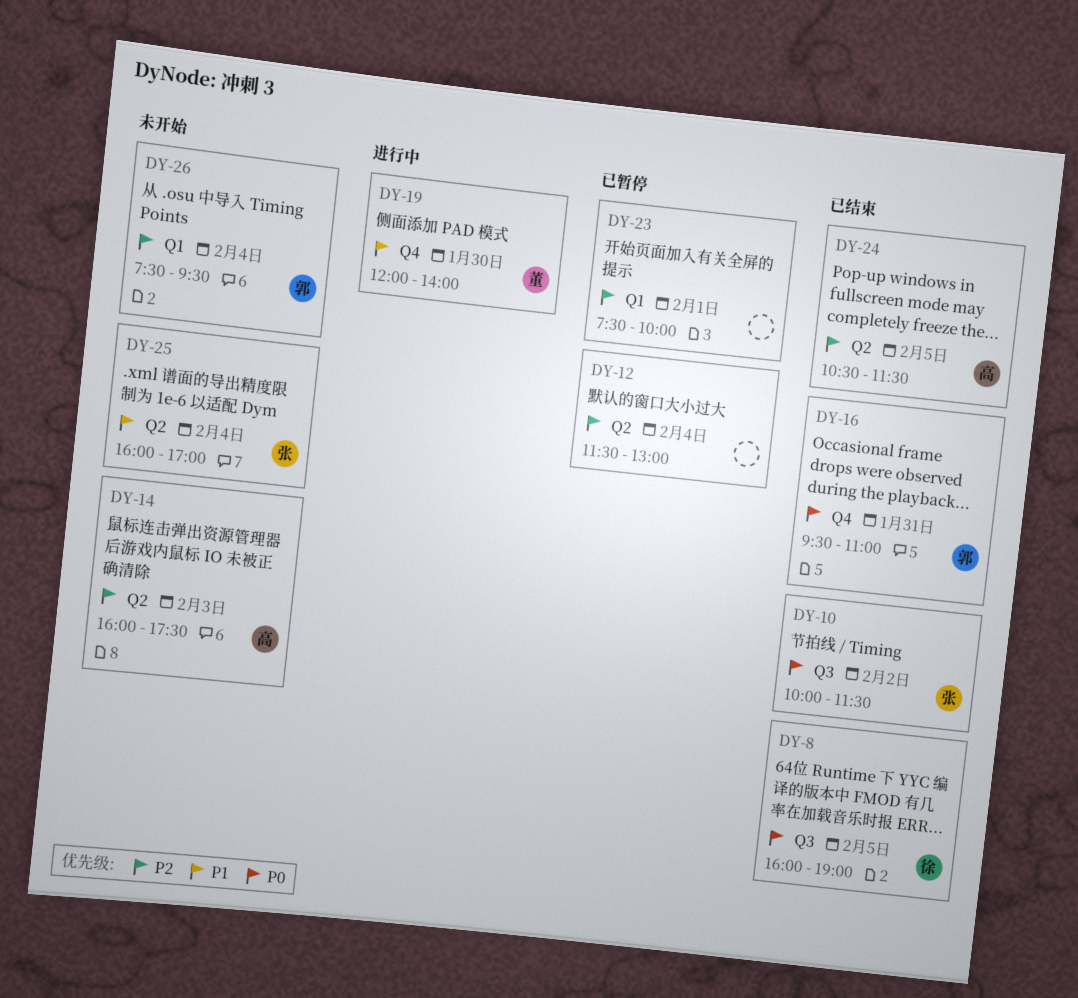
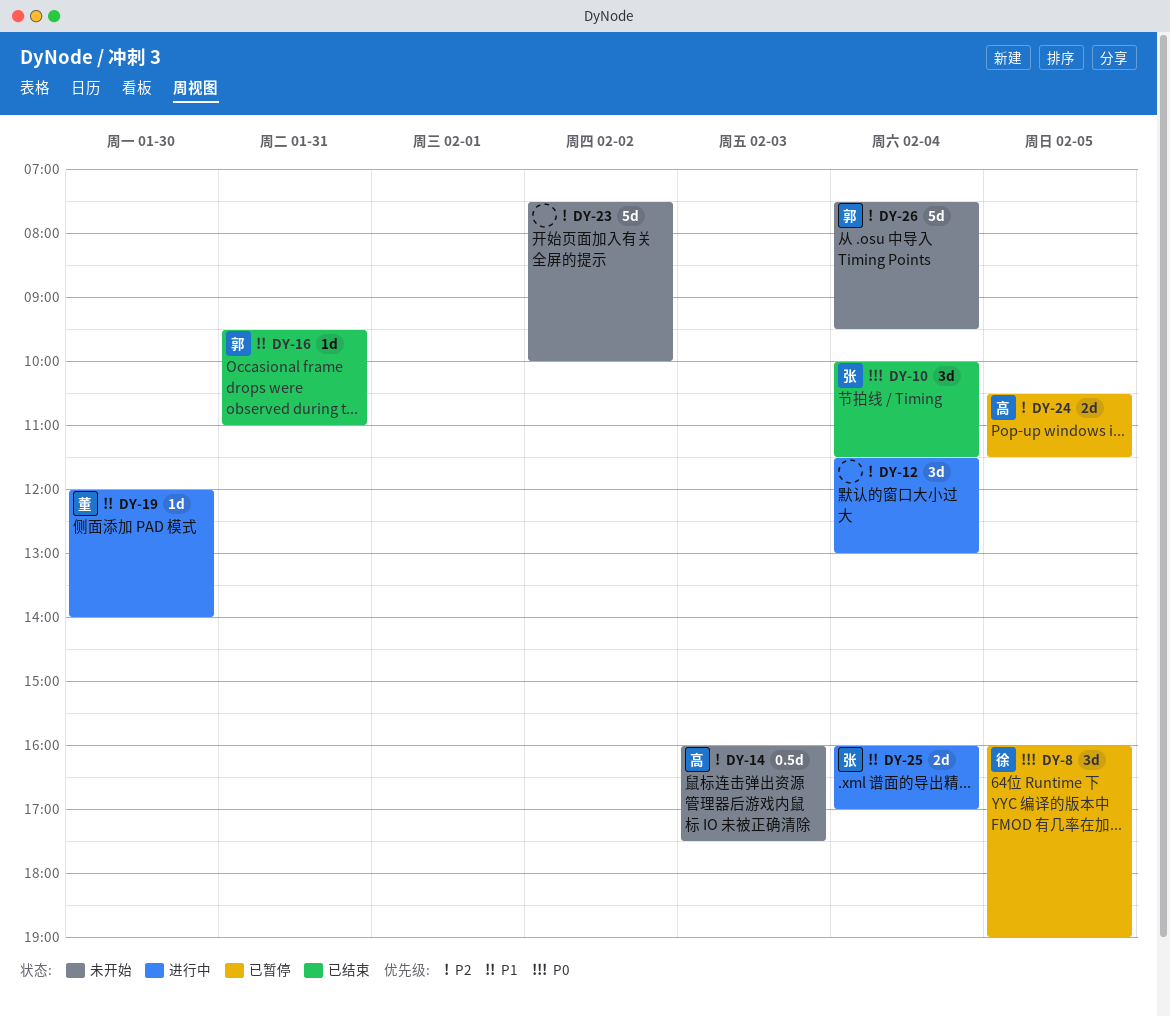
DY-8, status: 已结束 -> 已暂停
DY-10, day: Feb 2 -> Feb 4
DY-12, status: 已暂停 -> 进行中
DY-16, priority: P0 -> P1
DY-23, status: 已暂停 -> 未开始
DY-23, day: Feb 1 -> Feb 2
DY-24, status: 已结束 -> 已暂停
DY-25, status: 未开始 -> 进行中

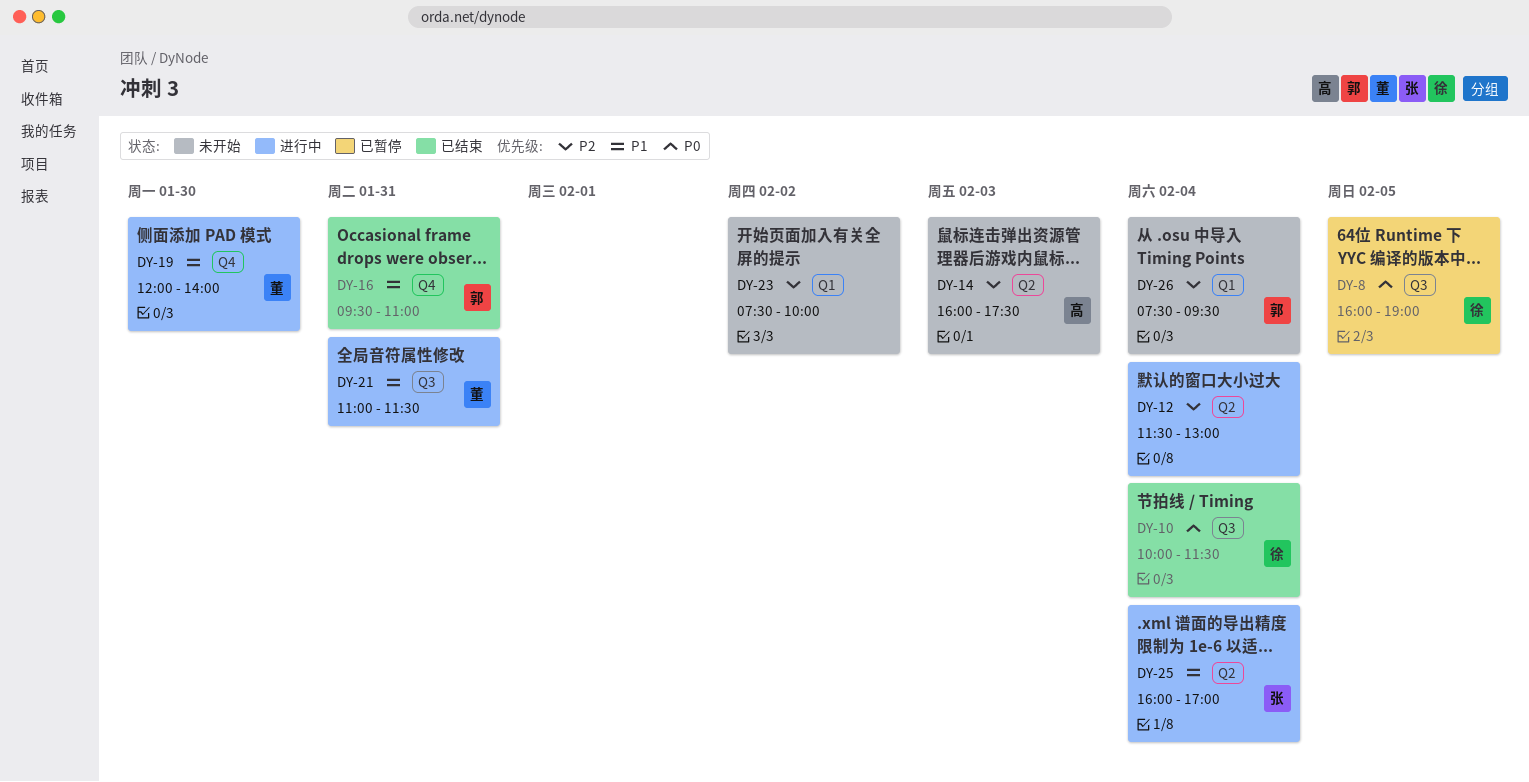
DY-10, owner: 张 -> 徐
DY-21: none -> present
DY-24: present -> none

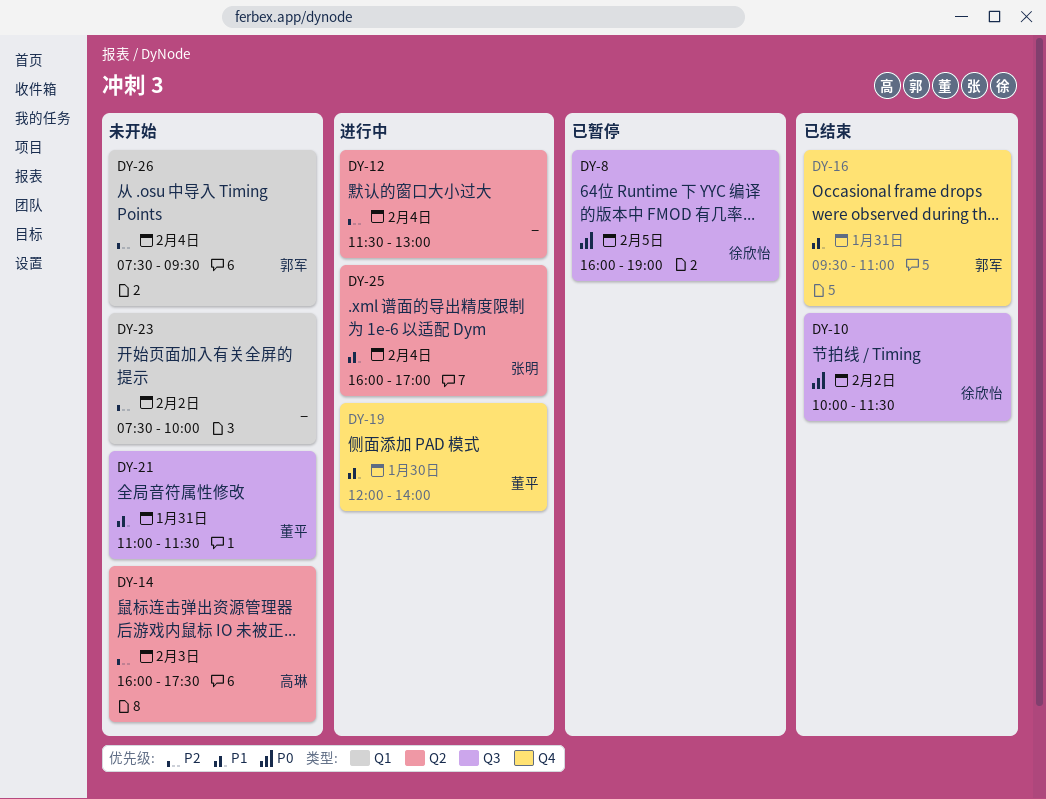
DY-10, day: Feb 4 -> Feb 2
DY-21, status: 进行中 -> 未开始

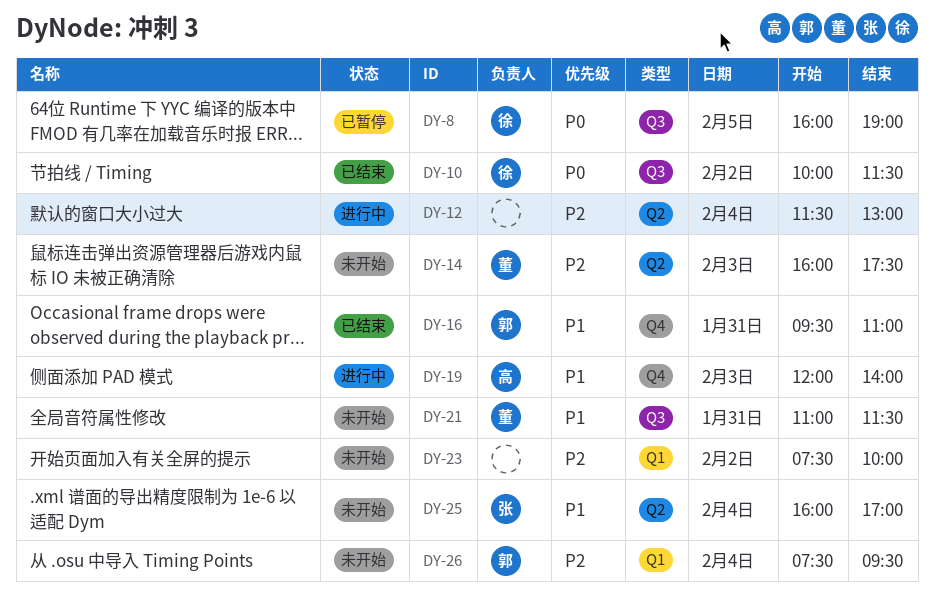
DY-14, owner: 高琳 -> 董平
DY-19, owner: 董平 -> 高琳
DY-19, day: Jan 30 -> Feb 3
DY-25, status: 进行中 -> 未开始

